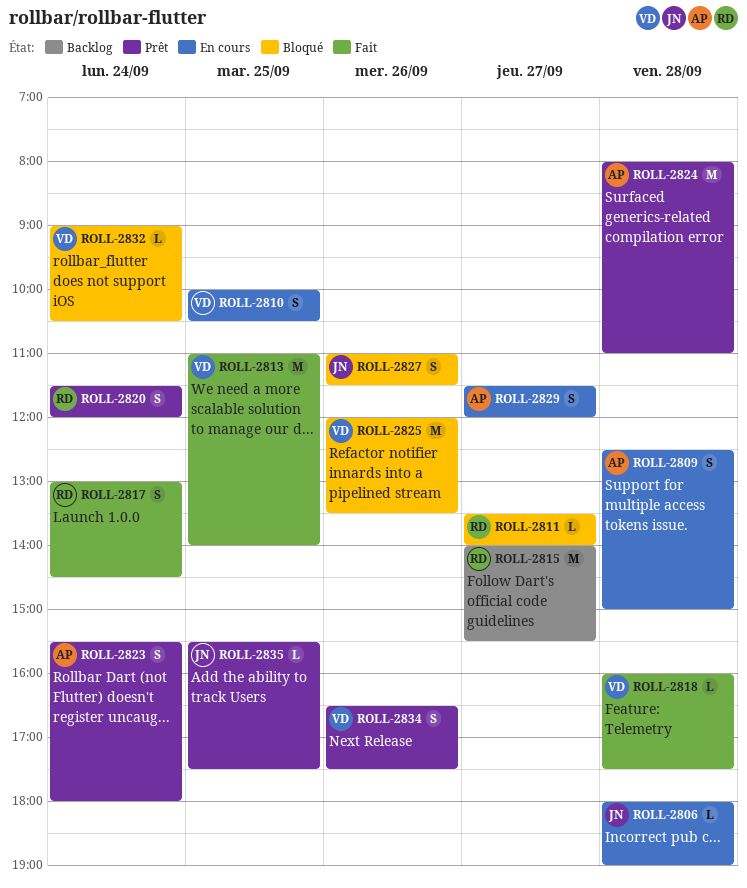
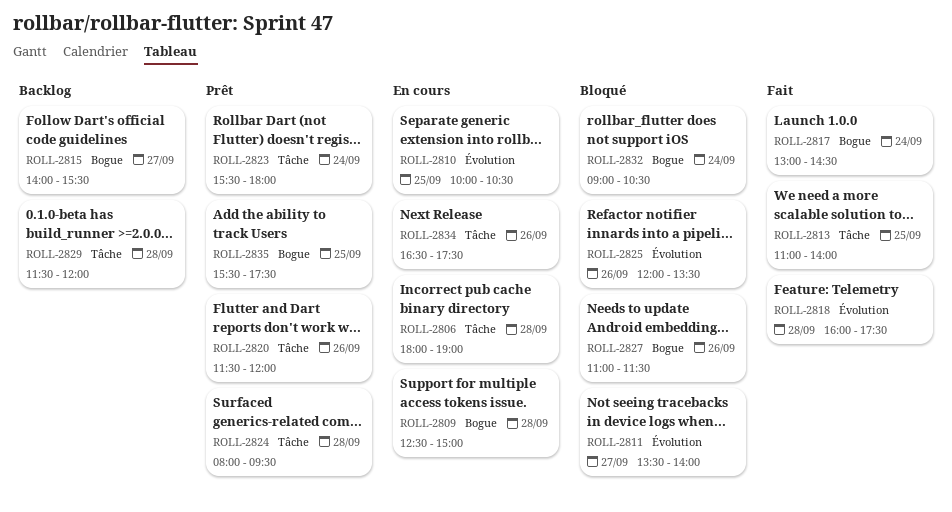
ROLL-2820, day: Sep 24 -> Sep 26
ROLL-2824, ends: 11:00 -> 09:30
ROLL-2829, status: En cours -> Backlog
ROLL-2829, day: Sep 27 -> Sep 28
ROLL-2834, status: Prêt -> En cours

